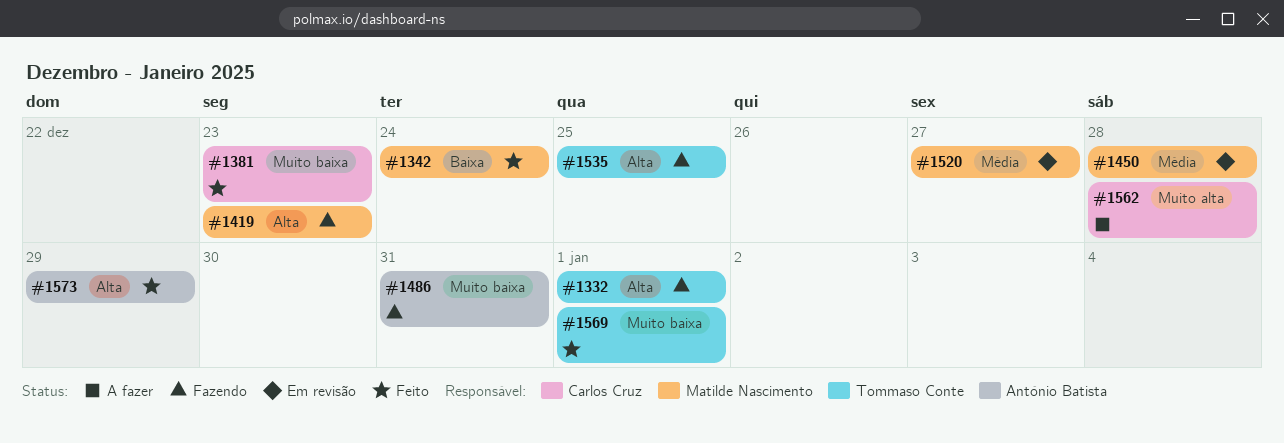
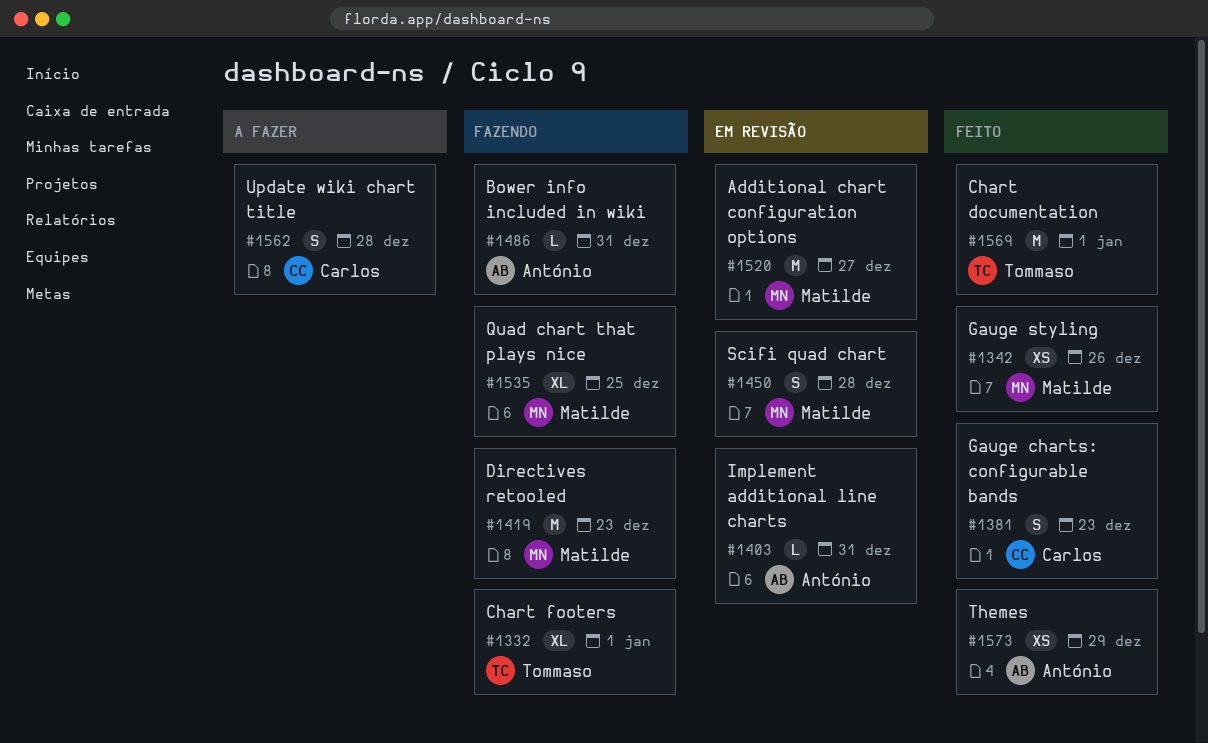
#1342, due: Dec 24 -> Dec 26
#1403: none -> present
#1535, owner: Tommaso Conte -> Matilde Nascimento

